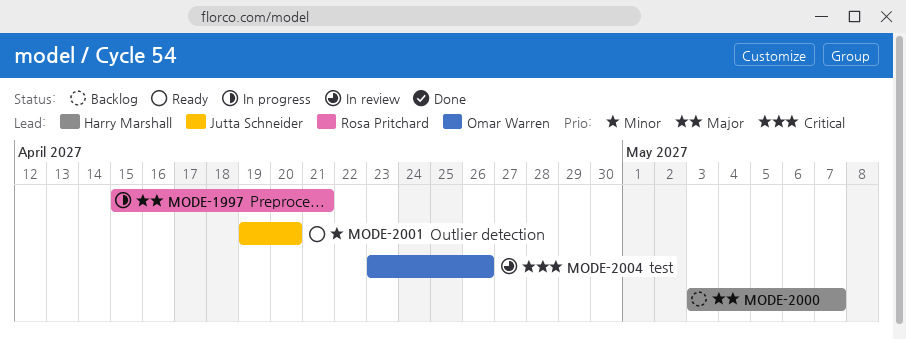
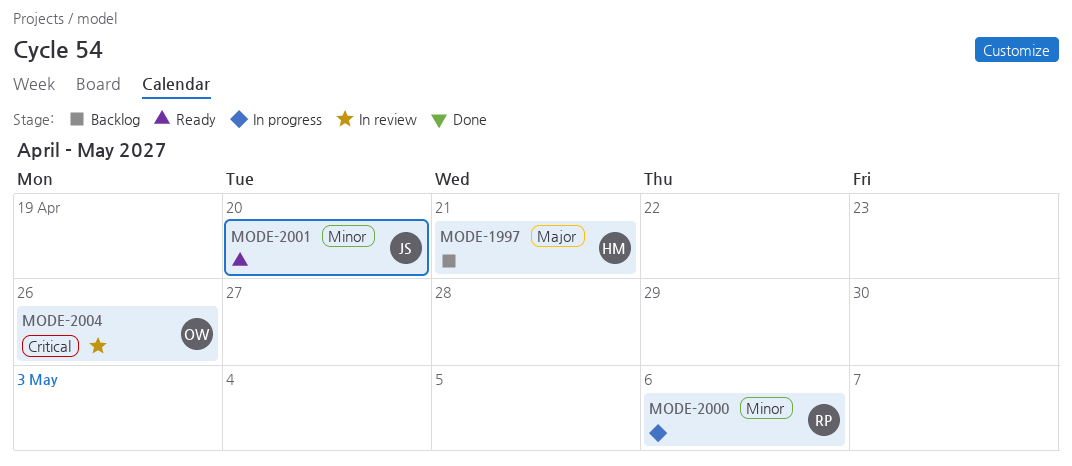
MODE-1997, status: In progress -> Backlog
MODE-1997, owner: Rosa Pritchard -> Harry Marshall
MODE-2000, status: Backlog -> In progress
MODE-2000, owner: Harry Marshall -> Rosa Pritchard
MODE-2000, priority: Major -> Minor
MODE-2000, due: May 7 -> May 6

